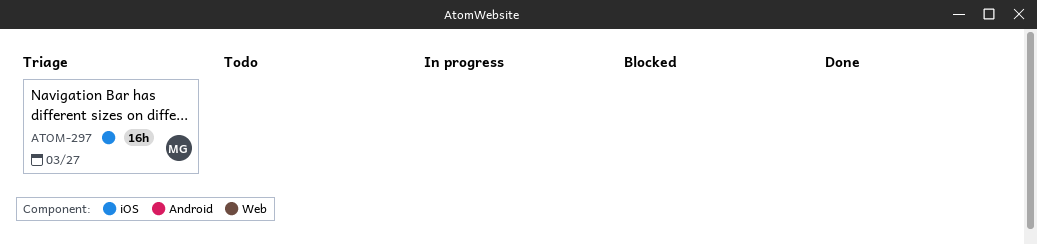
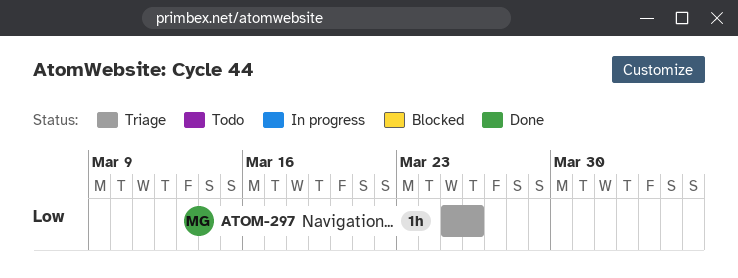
ATOM-297, estimate: 16h -> 1h
ATOM-297, due: Mar 27 -> Mar 26

